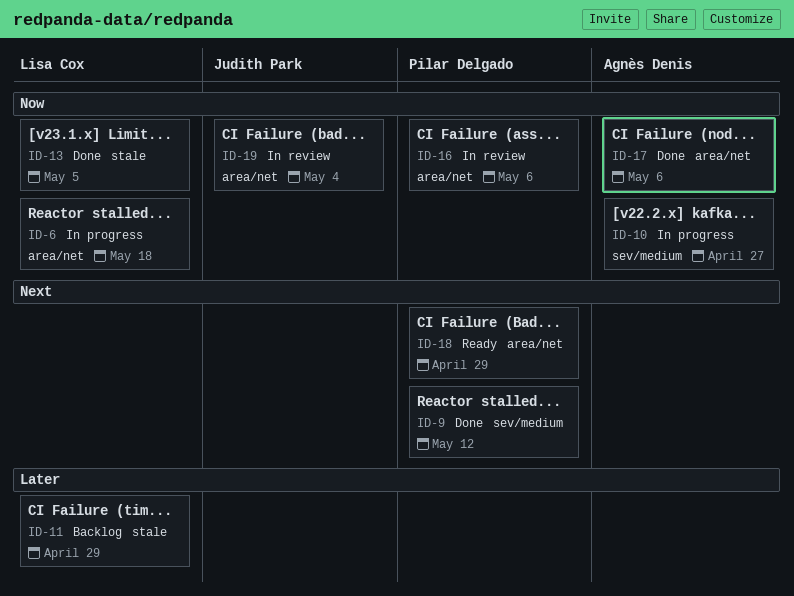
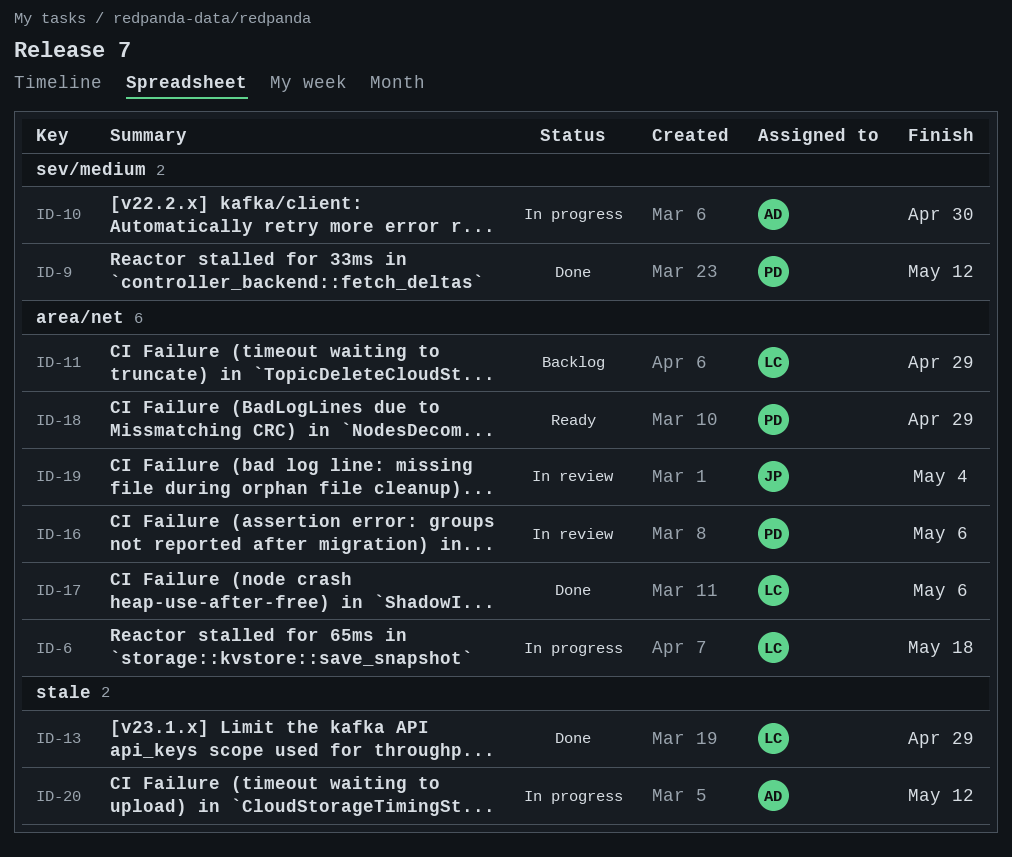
ID-10, due: Apr 27 -> Apr 30
ID-11, label: stale -> area/net
ID-13, due: May 5 -> Apr 29
ID-17, owner: Agnès Denis -> Lisa Cox
ID-20: none -> present

